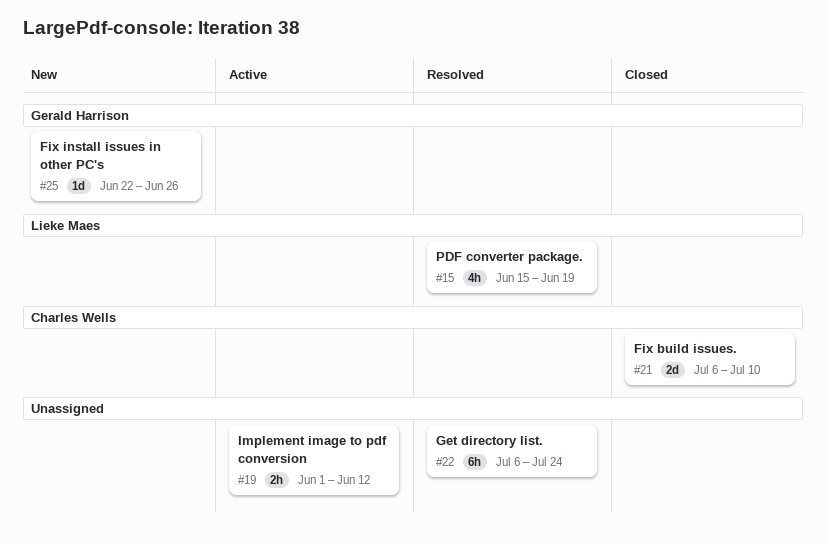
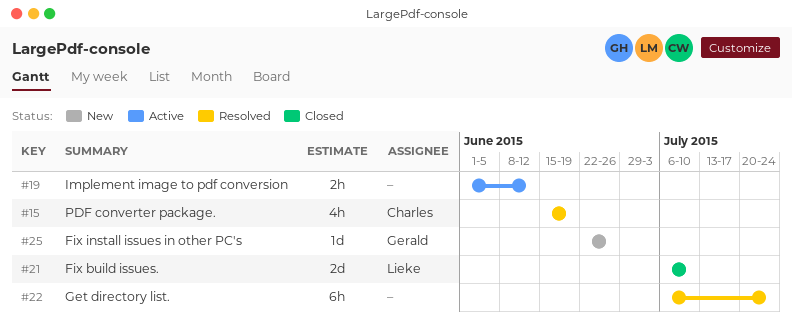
#15, owner: Lieke Maes -> Charles Wells
#21, owner: Charles Wells -> Lieke Maes

